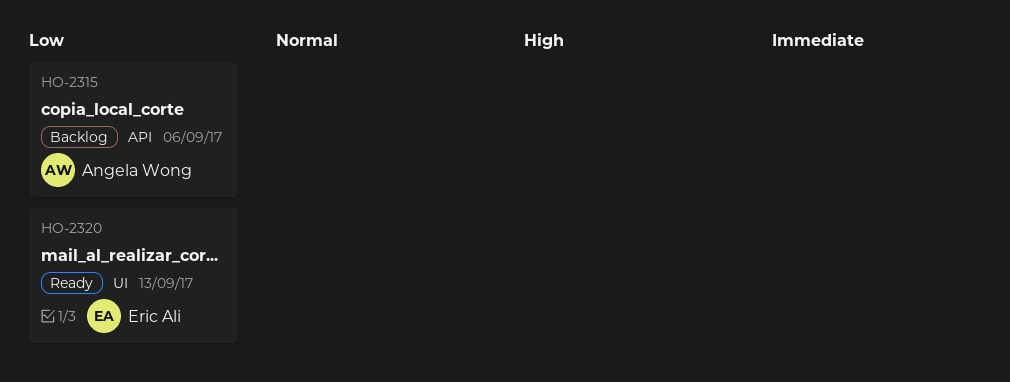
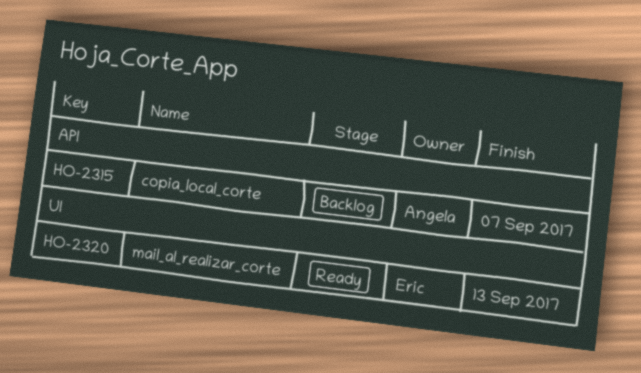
HO-2315, due: Sep 6 -> Sep 7

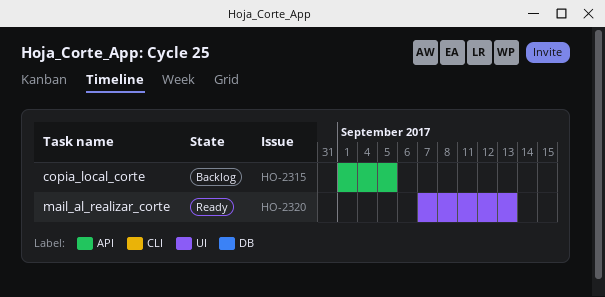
HO-2315, due: Sep 7 -> Sep 5

